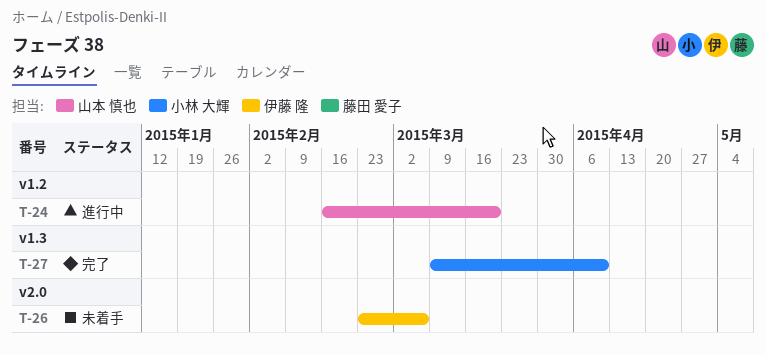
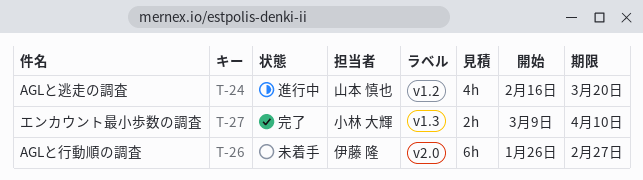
T-26, start: Feb 23 -> Jan 26
T-26, due: Mar 6 -> Feb 27

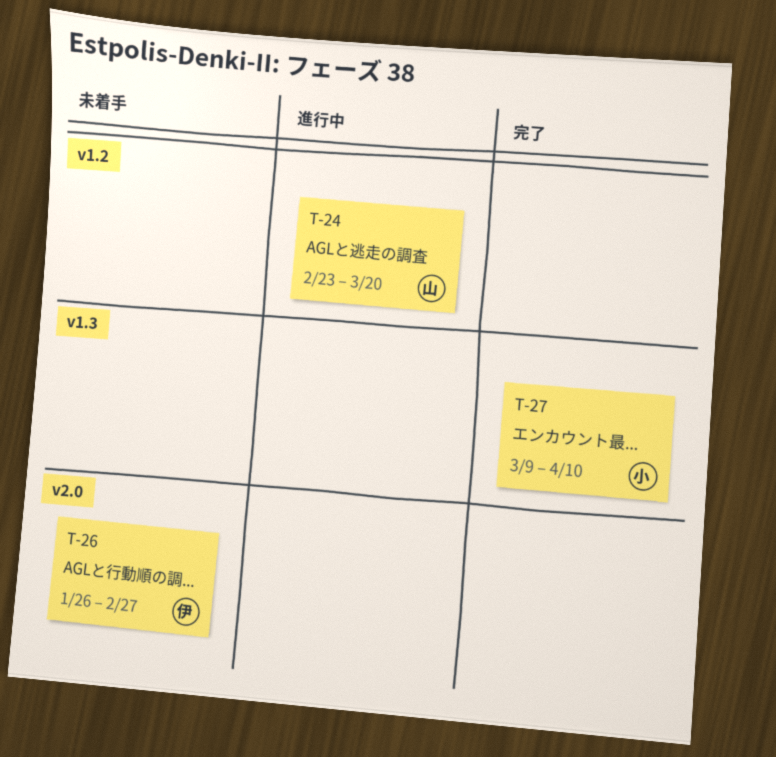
T-24, start: Feb 16 -> Feb 23

